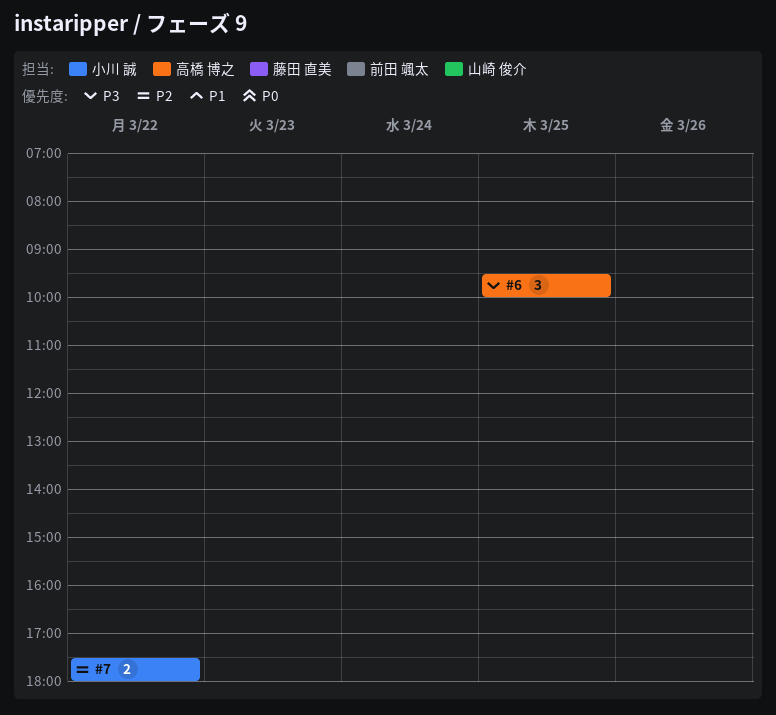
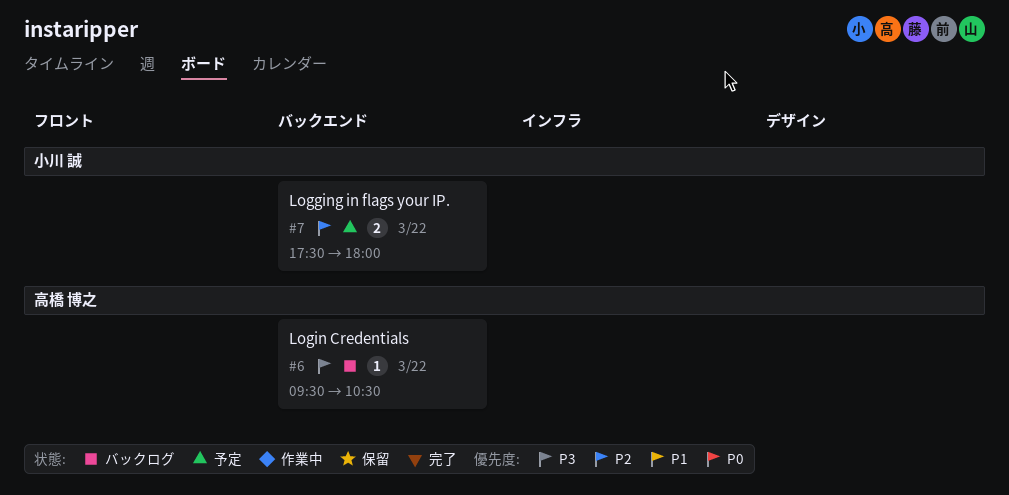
#6, estimate: 3 -> 1
#6, day: Mar 25 -> Mar 22
#6, ends: 10:00 -> 10:30

